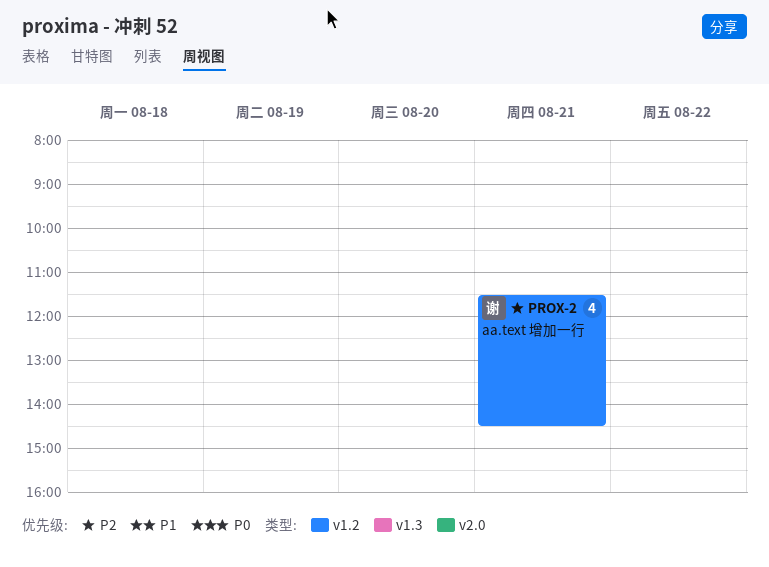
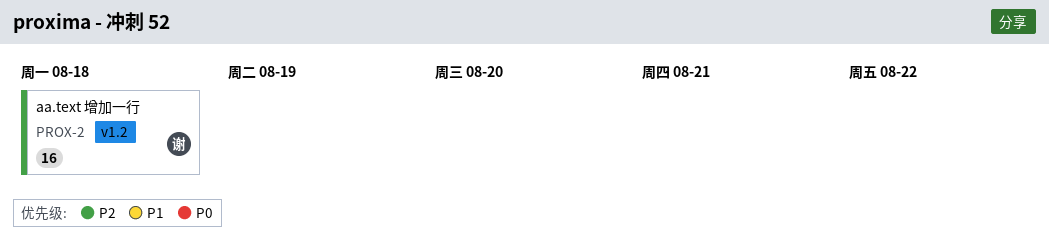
PROX-2, estimate: 4 -> 16
PROX-2, day: Aug 21 -> Aug 18

